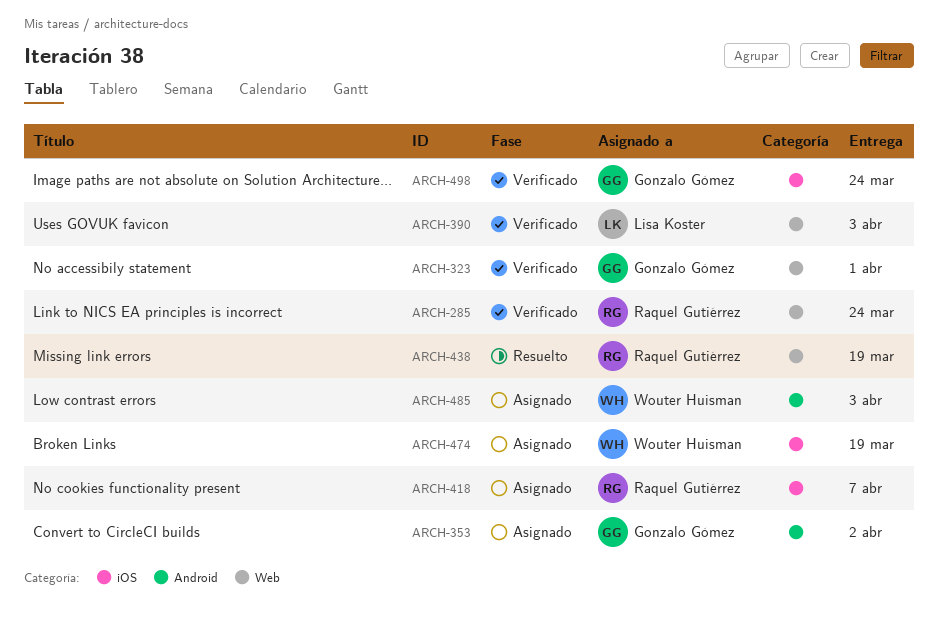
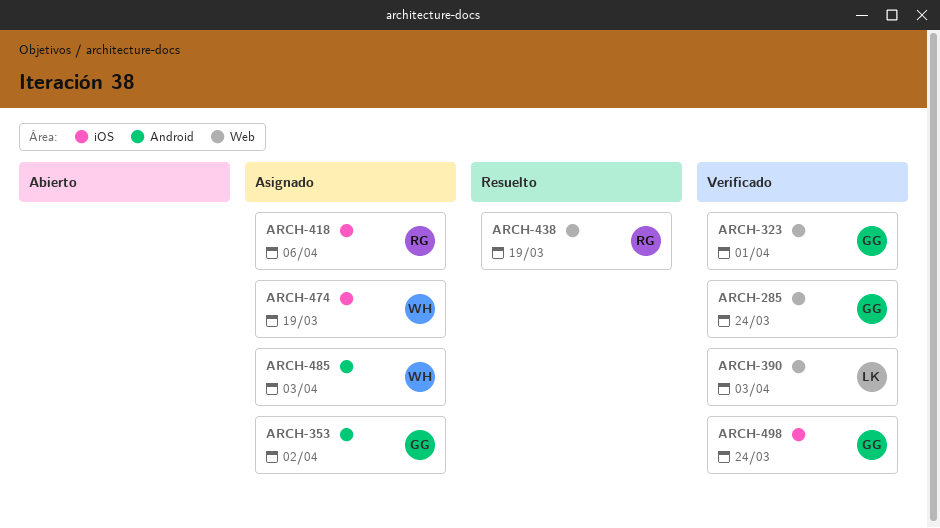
ARCH-285, owner: Raquel Gutiérrez -> Gonzalo Gómez
ARCH-418, due: Apr 7 -> Apr 6

